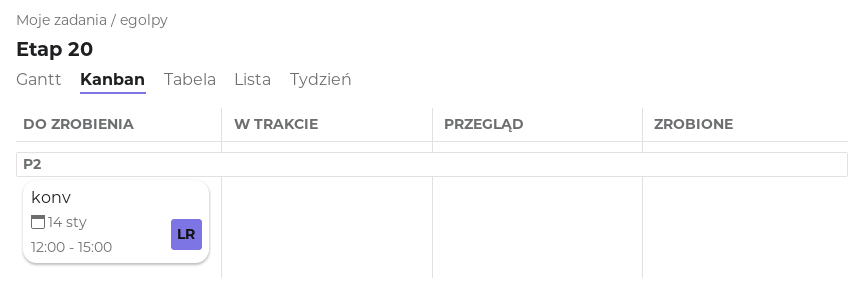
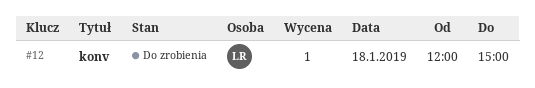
konv, day: Jan 14 -> Jan 18

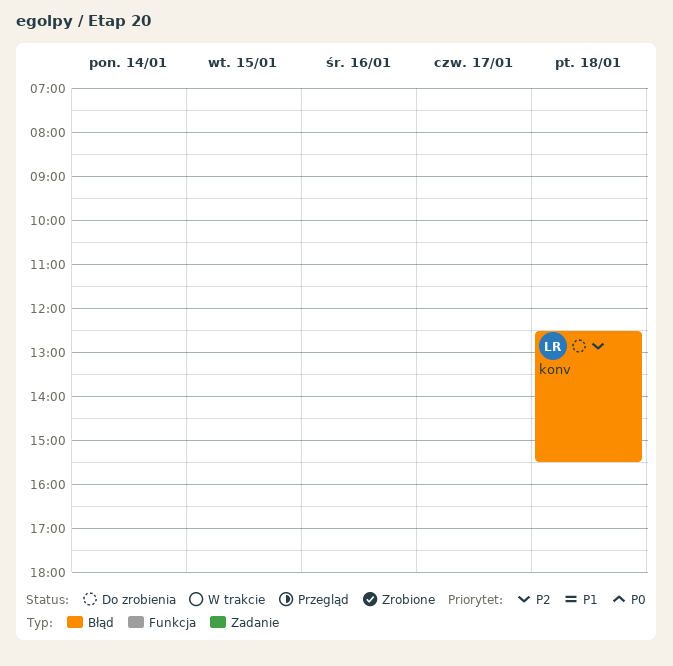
konv, begins: 12:00 -> 12:30
konv, ends: 15:00 -> 15:30

